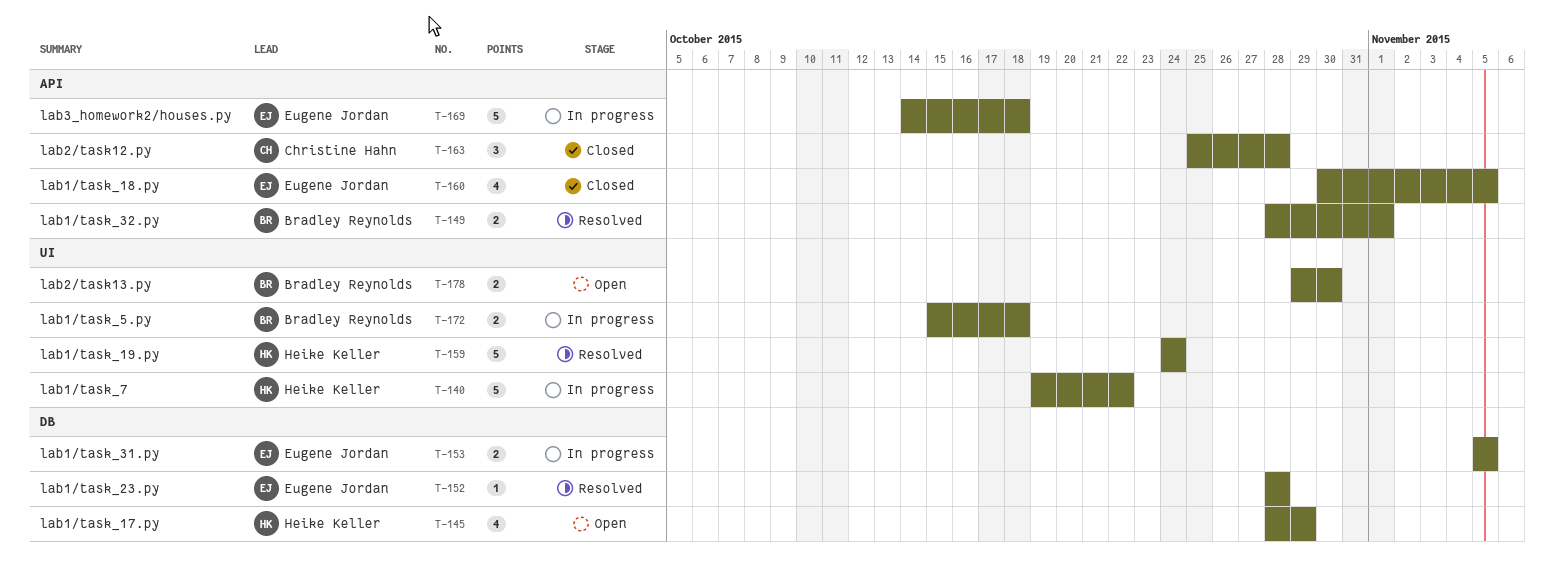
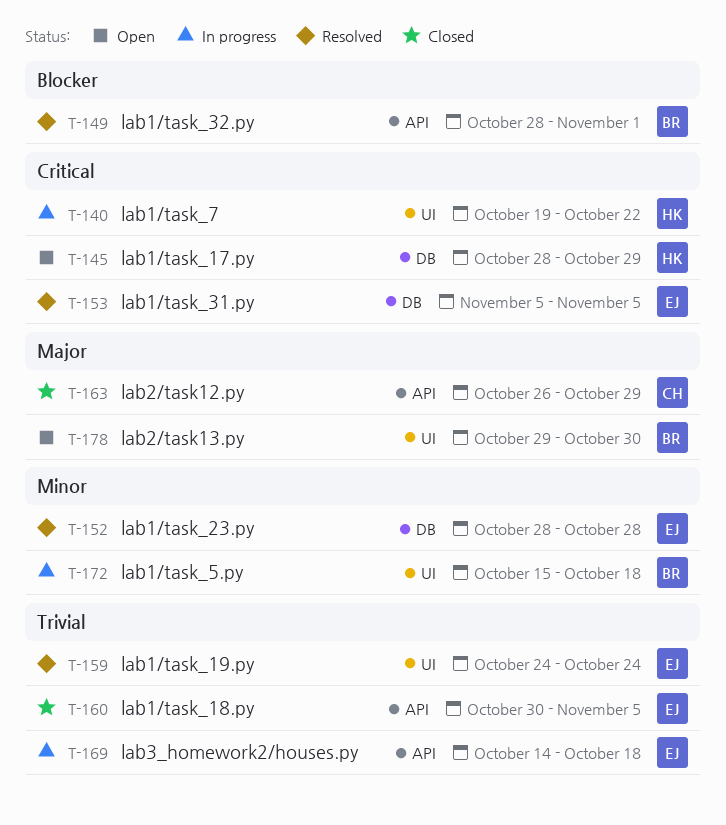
T-153, status: In progress -> Resolved
T-159, owner: Heike Keller -> Eugene Jordan
T-163, start: Oct 25 -> Oct 26
T-163, due: Oct 28 -> Oct 29

